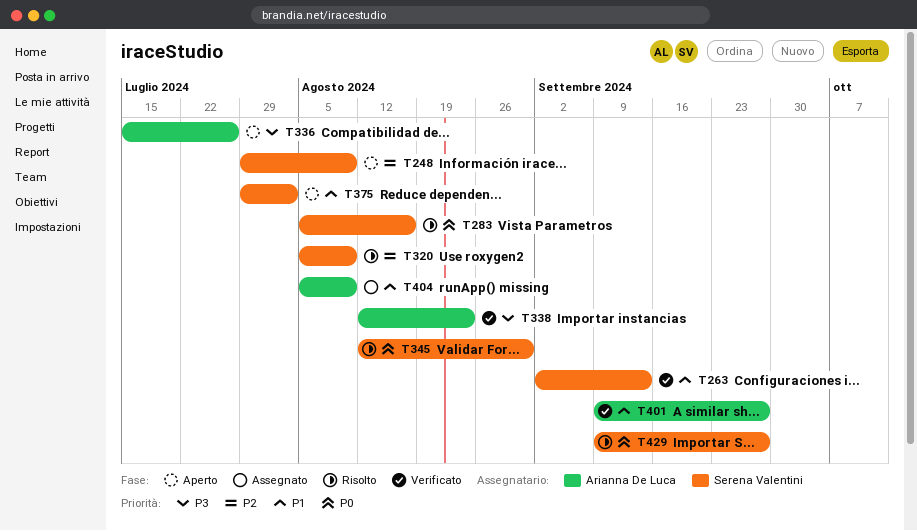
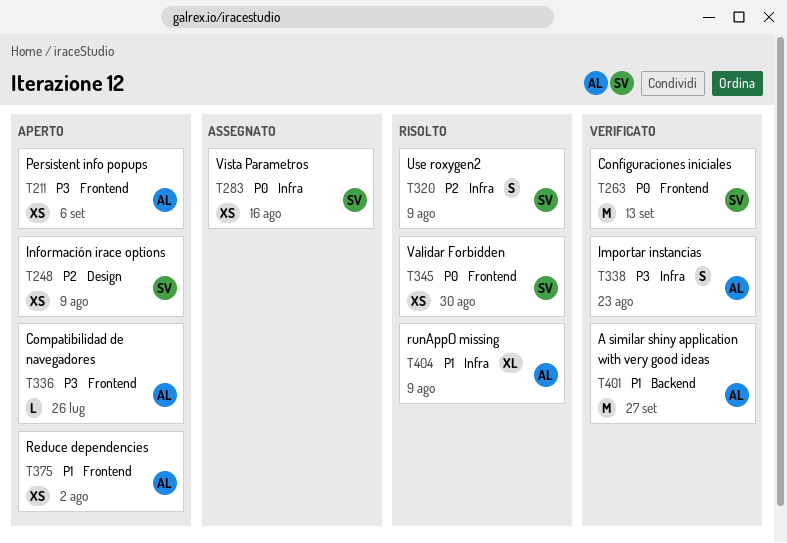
T211: none -> present
T263, priority: P1 -> P0
T283, status: Risolto -> Assegnato
T375, owner: Serena Valentini -> Arianna De Luca
T404, status: Assegnato -> Risolto
T429: present -> none

